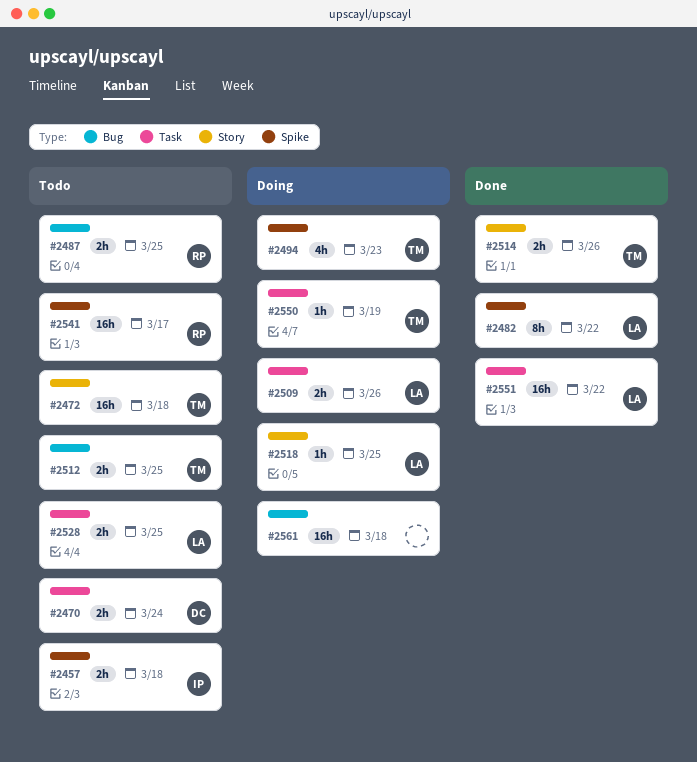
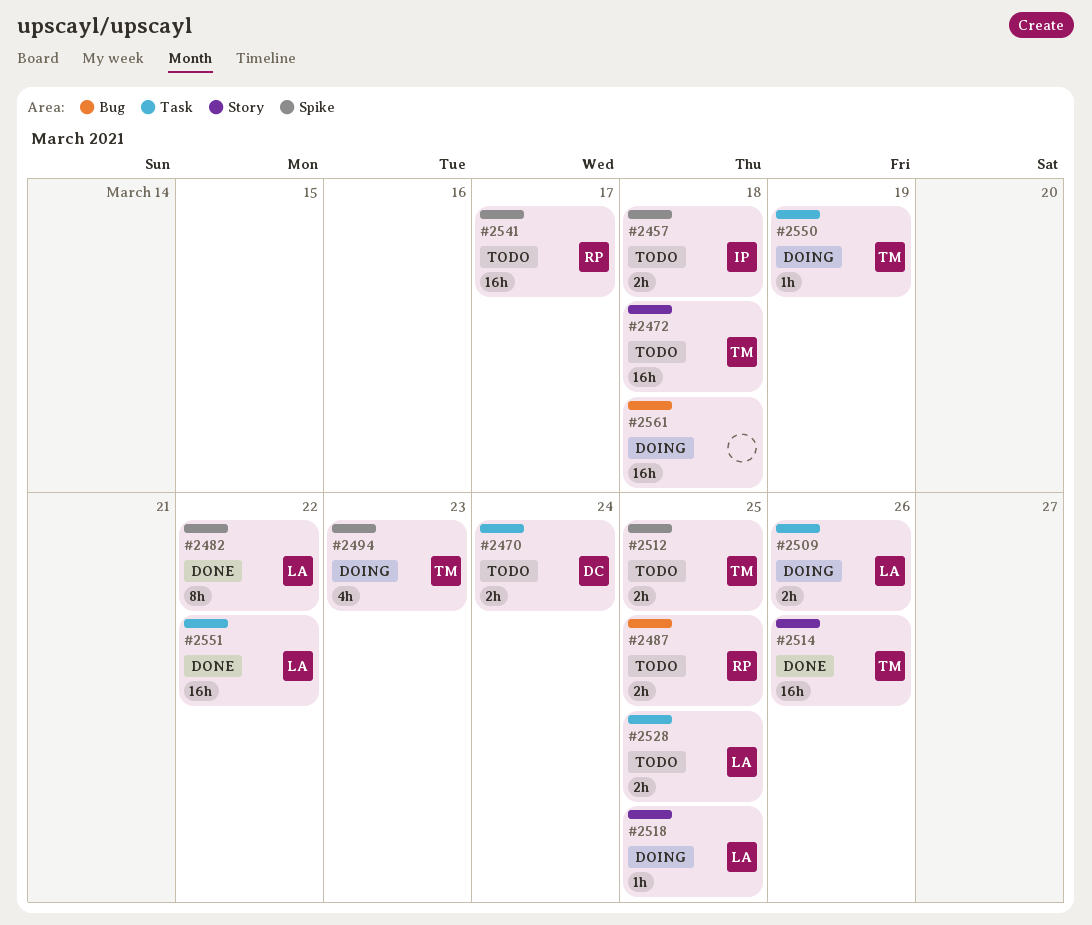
#2512, label: Bug -> Spike
#2514, estimate: 2h -> 16h

